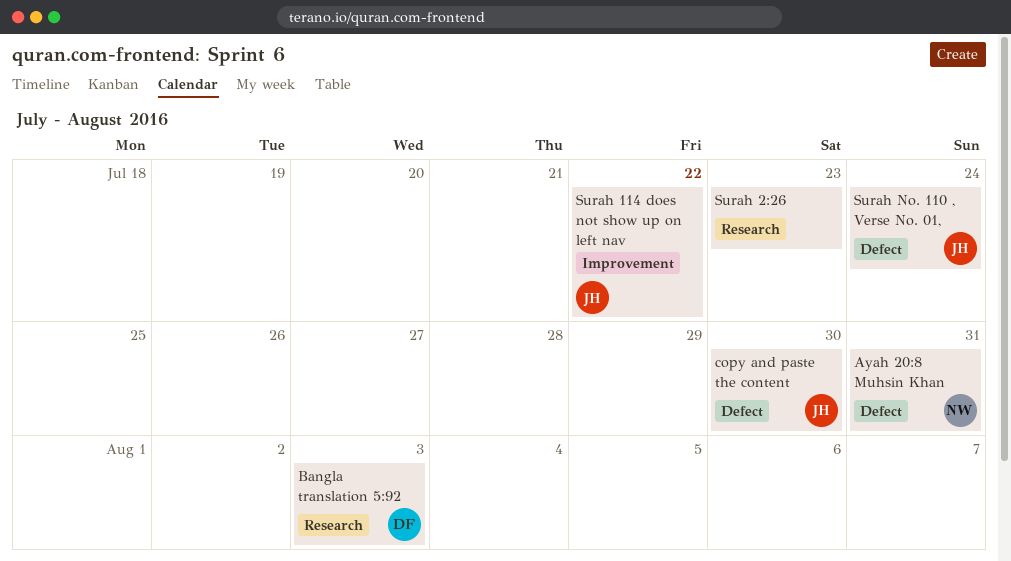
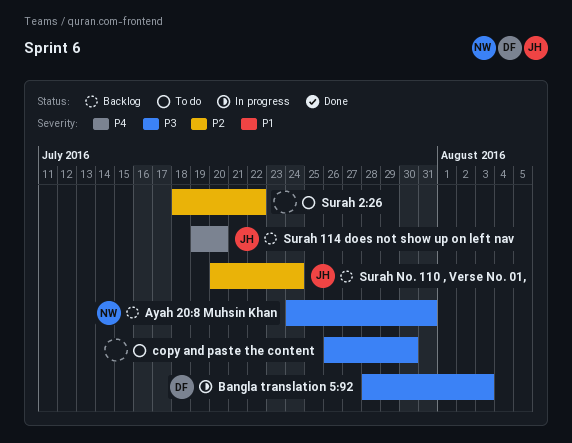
copy and paste the content, owner: JH -> none
Surah 114 does not show up on left nav, due: Jul 22 -> Jul 20
Surah 2:26, due: Jul 23 -> Jul 22

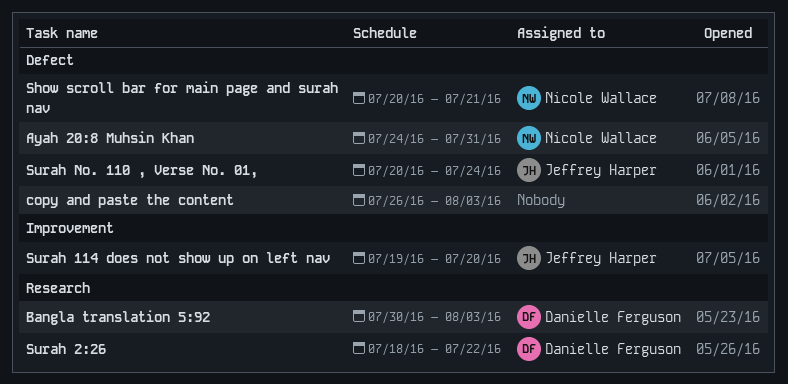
Bangla translation 5:92, start: Jul 28 -> Jul 30
copy and paste the content, due: Jul 30 -> Aug 3
Show scroll bar for main page and surah nav: none -> present
Surah 2:26, owner: none -> Danielle Ferguson

